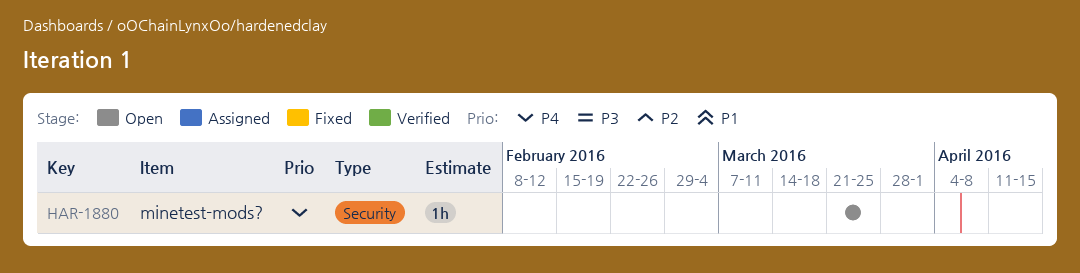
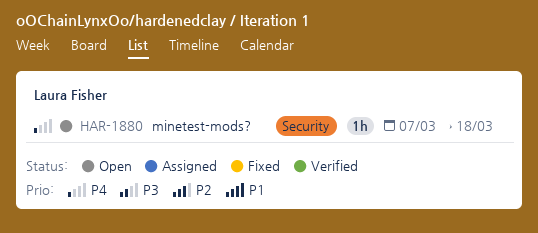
HAR-1880, start: Mar 21 -> Mar 7
HAR-1880, due: Mar 25 -> Mar 18

